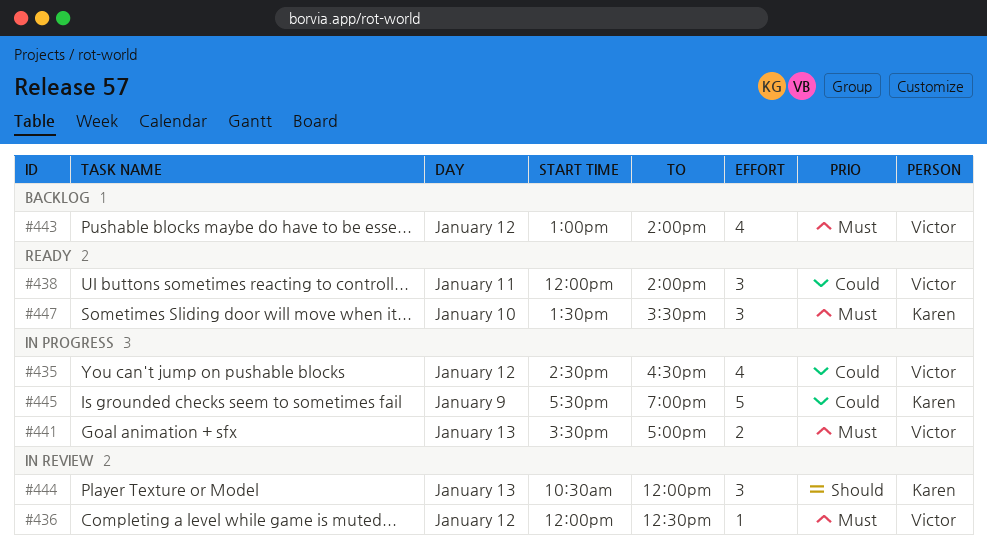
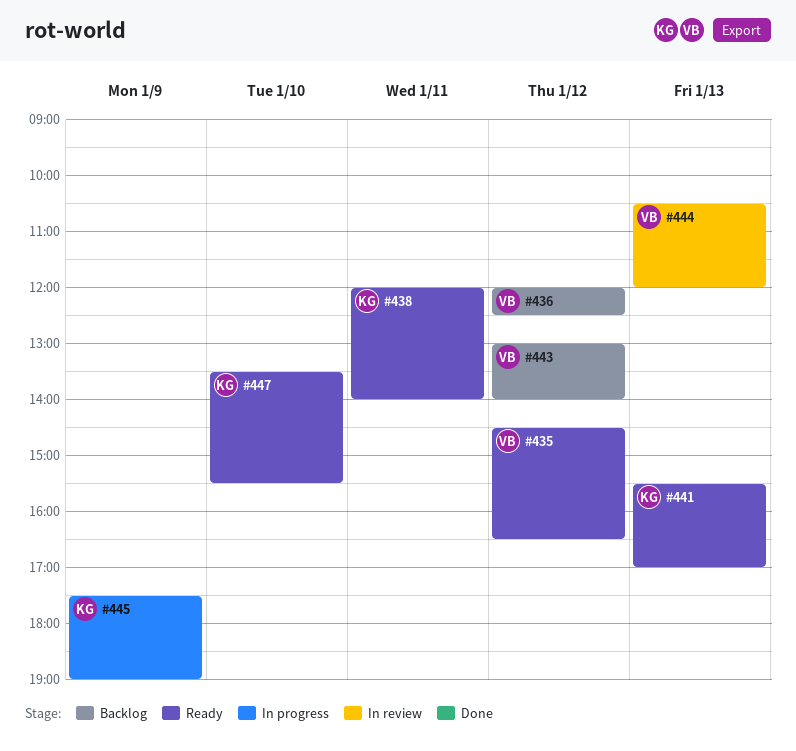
#435, status: In progress -> Ready
#436, status: In review -> Backlog
#438, owner: Victor -> Karen
#441, status: In progress -> Ready
#441, owner: Victor -> Karen
#444, owner: Karen -> Victor

